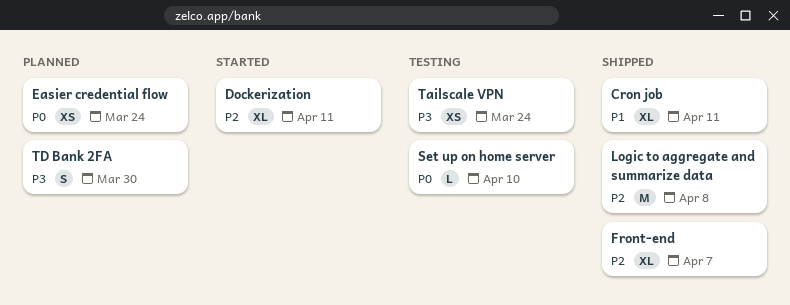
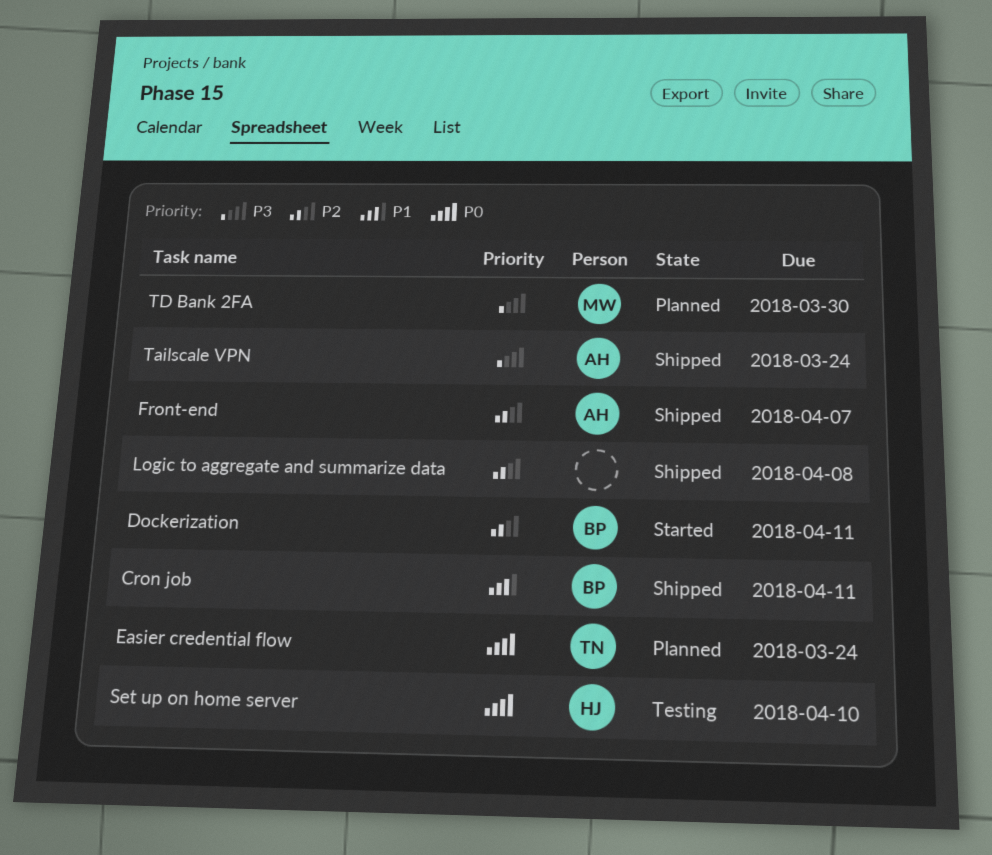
Tailscale VPN, status: Testing -> Shipped

